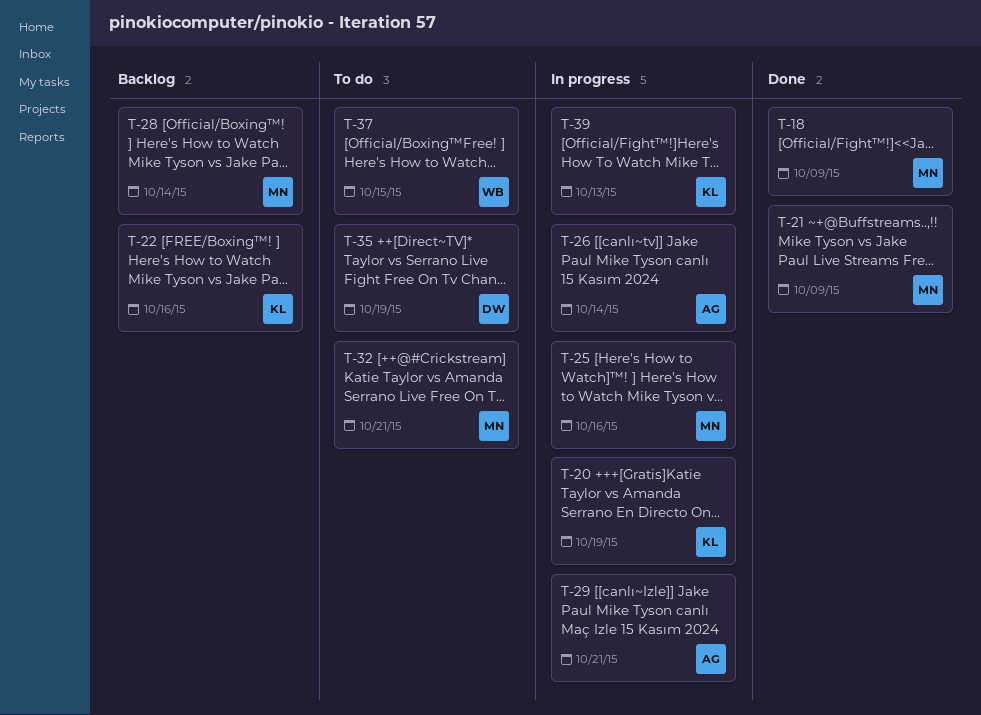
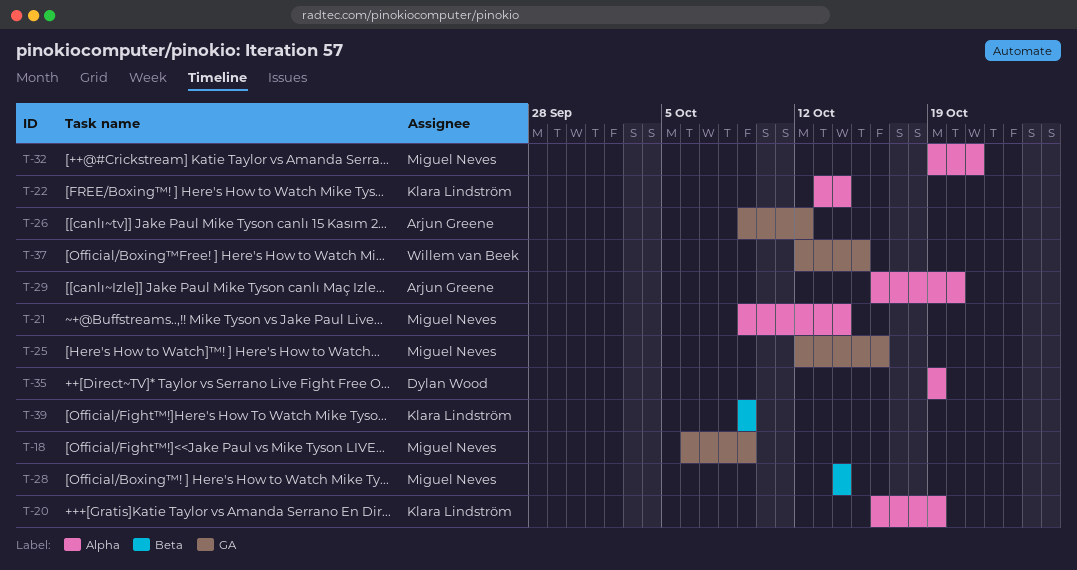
T-21, due: Oct 9 -> Oct 14
T-22, due: Oct 16 -> Oct 14
T-26, due: Oct 14 -> Oct 12
T-29, due: Oct 21 -> Oct 20
T-39, due: Oct 13 -> Oct 9

